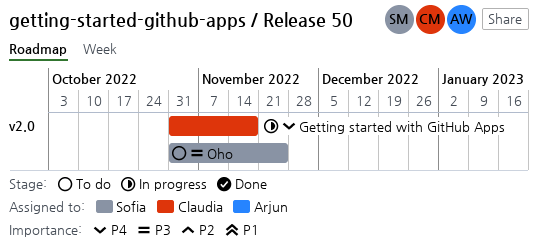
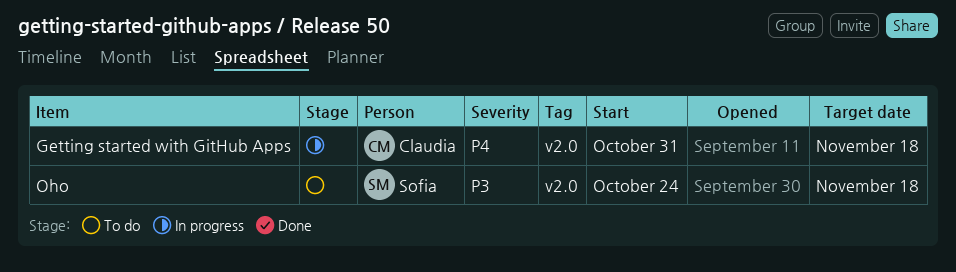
Oho, start: Oct 31 -> Oct 24
Oho, due: Nov 25 -> Nov 18

